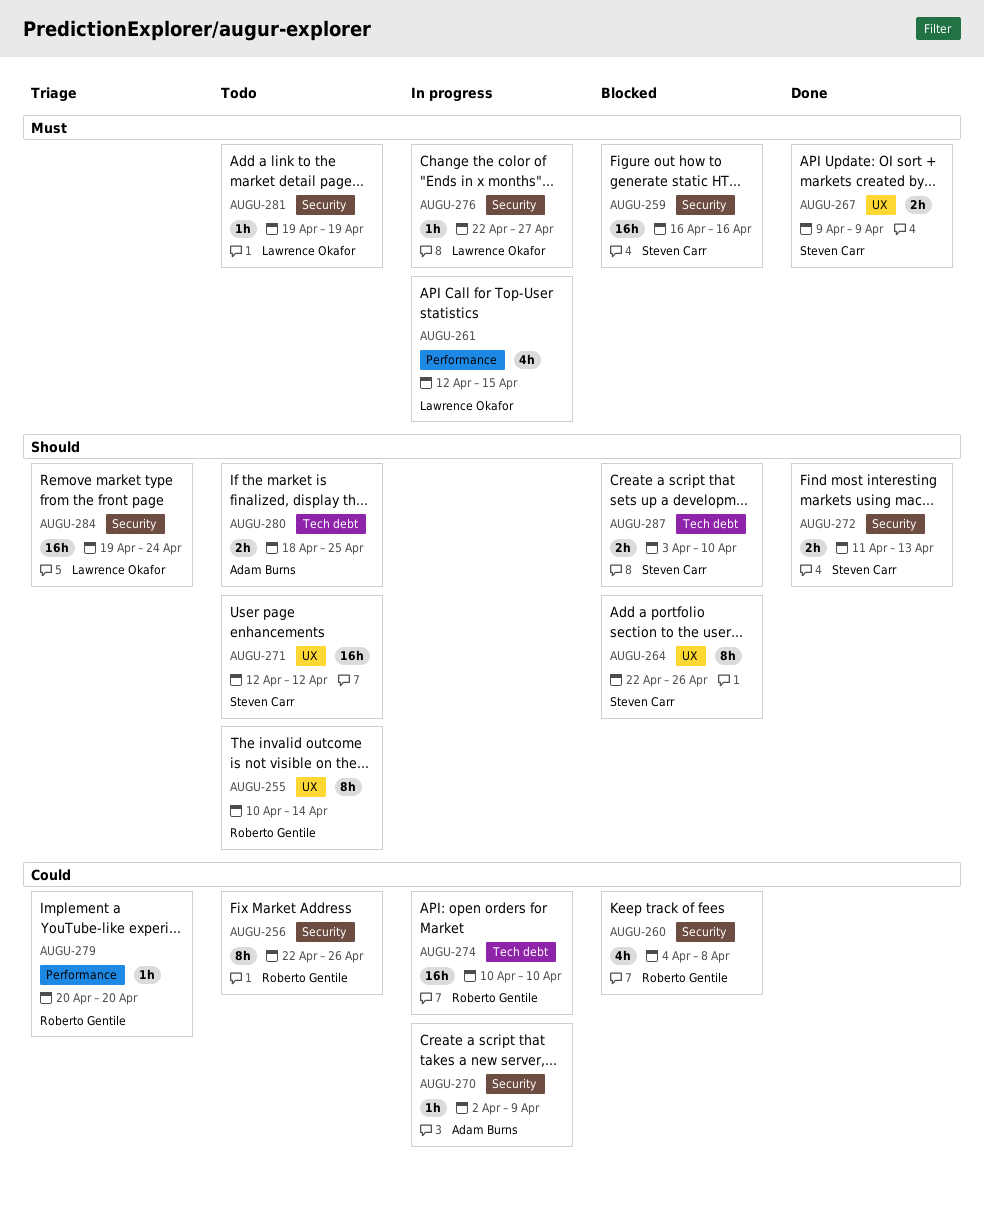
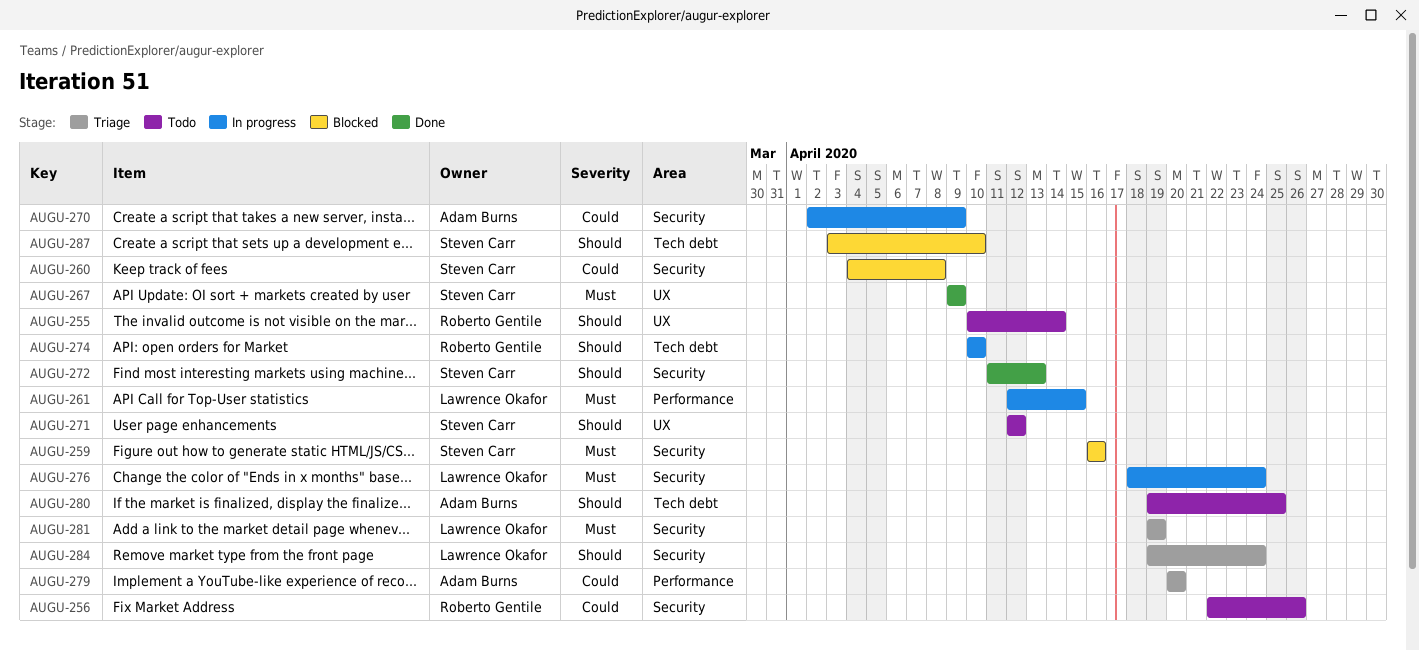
AUGU-260, owner: Roberto Gentile -> Steven Carr
AUGU-264: present -> none
AUGU-274, priority: Could -> Should
AUGU-276, start: Apr 22 -> Apr 18
AUGU-276, due: Apr 27 -> Apr 24
AUGU-279, owner: Roberto Gentile -> Adam Burns
AUGU-280, start: Apr 18 -> Apr 19
AUGU-281, status: Todo -> Triage

